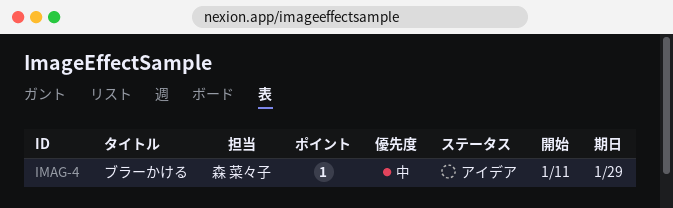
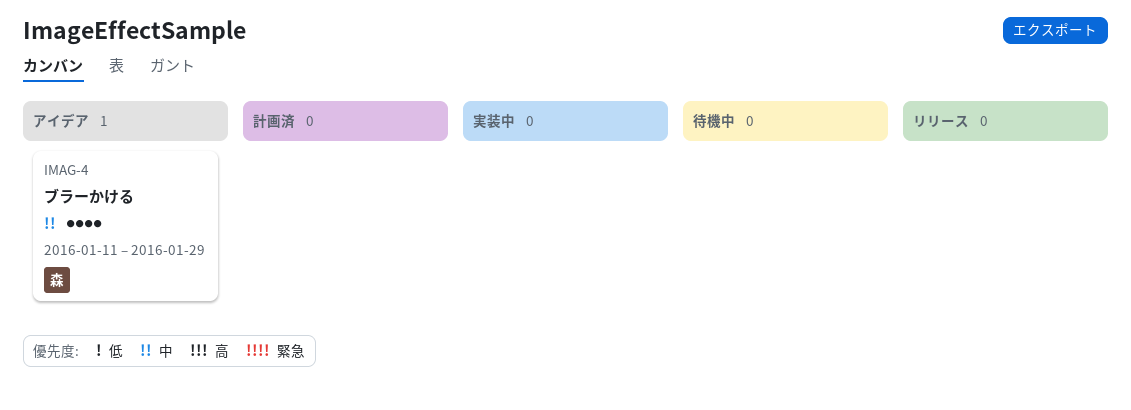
IMAG-4, estimate: 1 -> 4

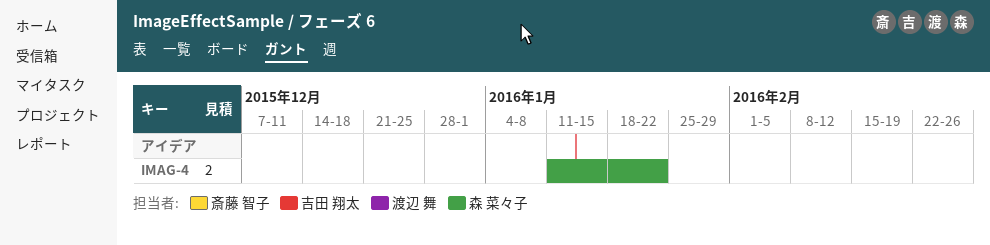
IMAG-4, estimate: 4 -> 2
IMAG-4, due: Jan 29 -> Jan 22

